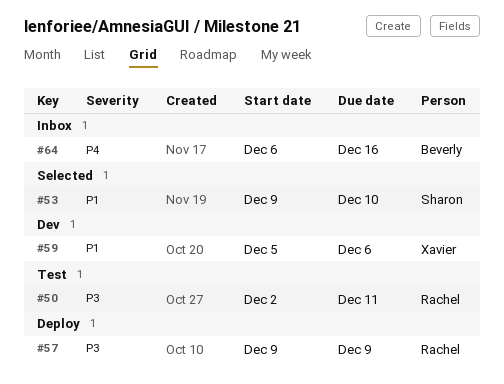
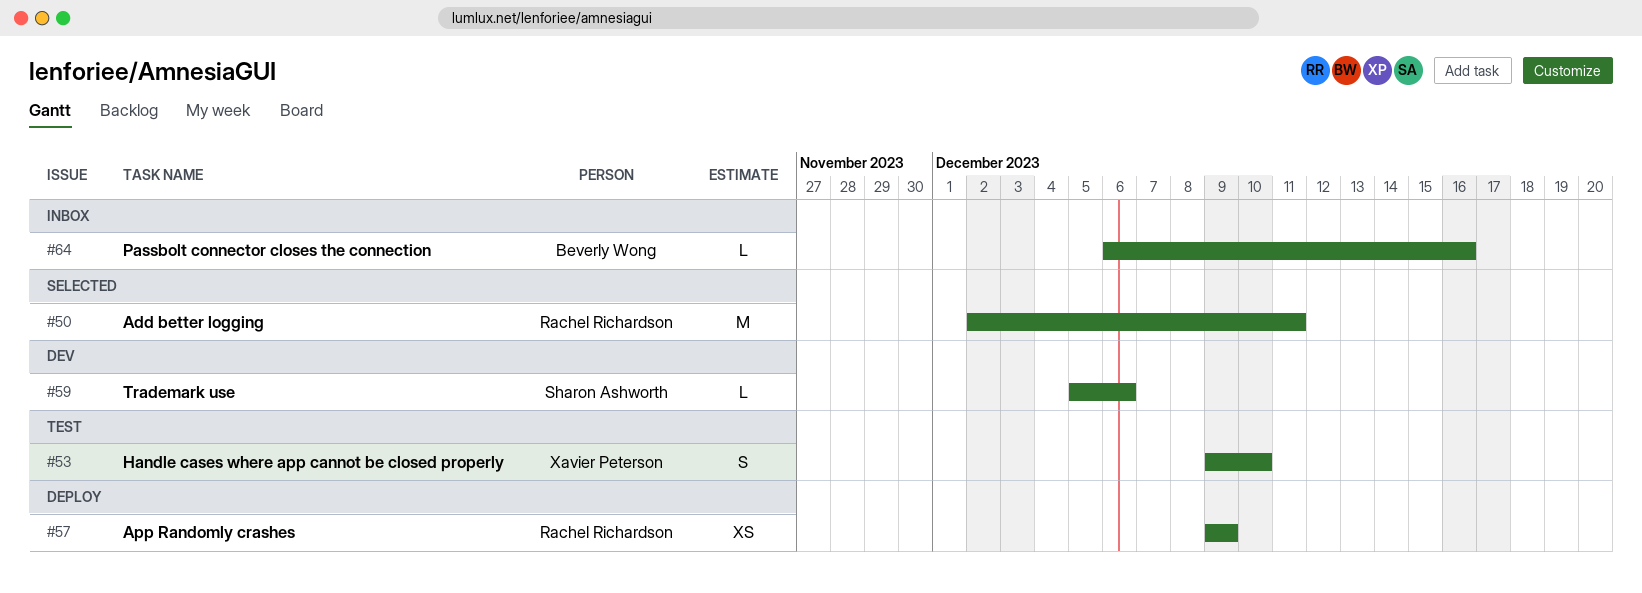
#50, status: Test -> Selected
#53, status: Selected -> Test
#53, owner: Sharon Ashworth -> Xavier Peterson
#59, owner: Xavier Peterson -> Sharon Ashworth

